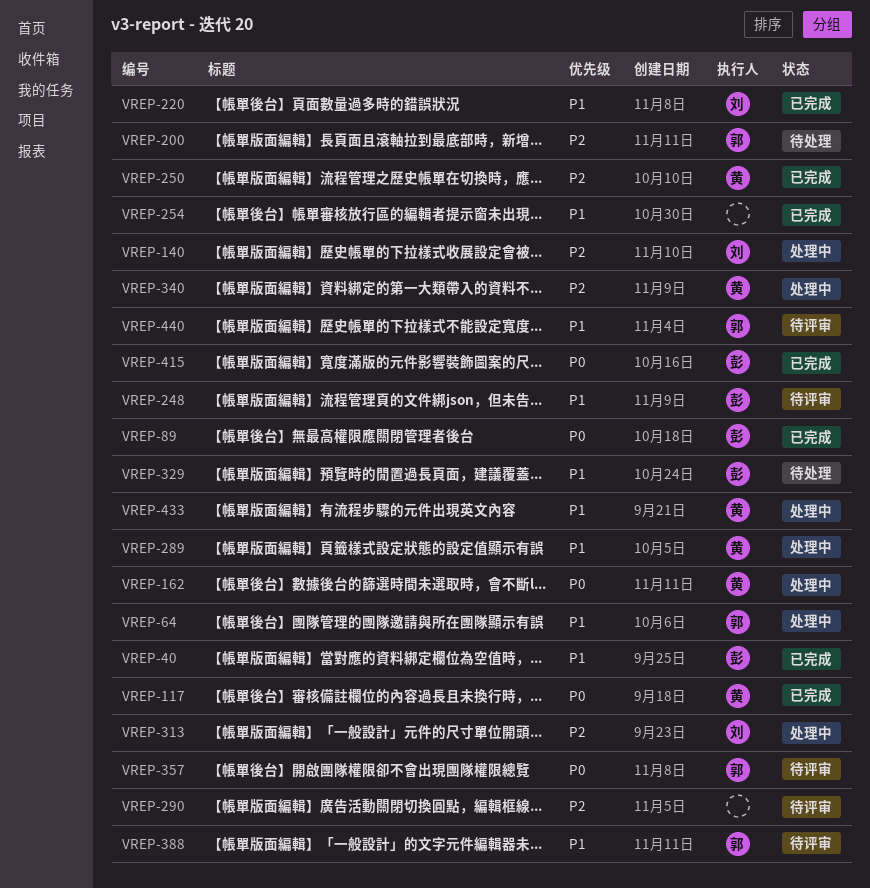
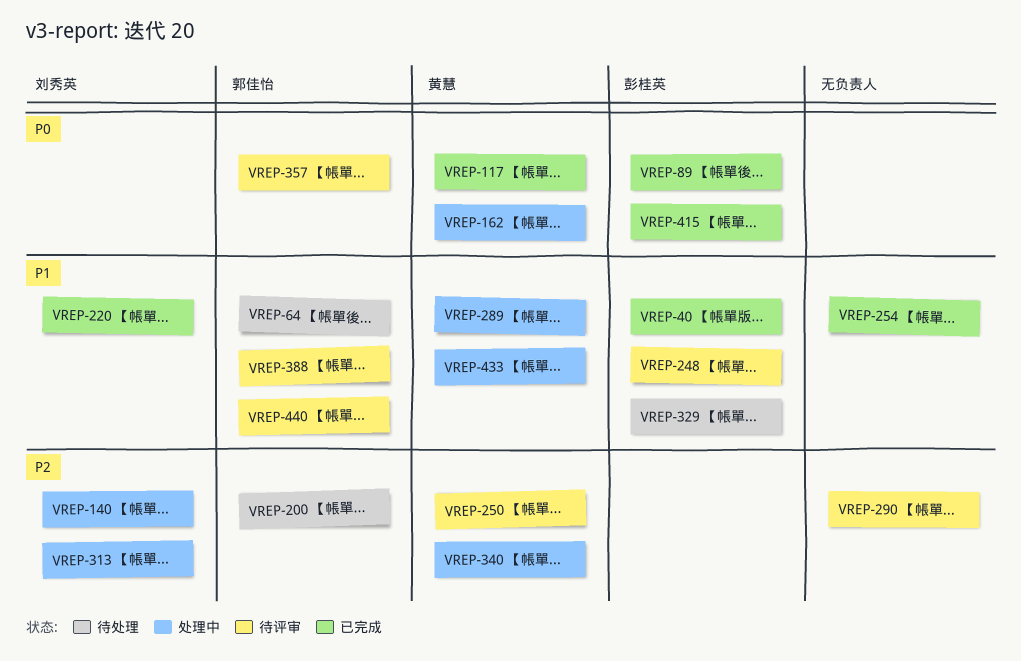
VREP-64, status: 处理中 -> 待处理
VREP-250, status: 已完成 -> 待评审

